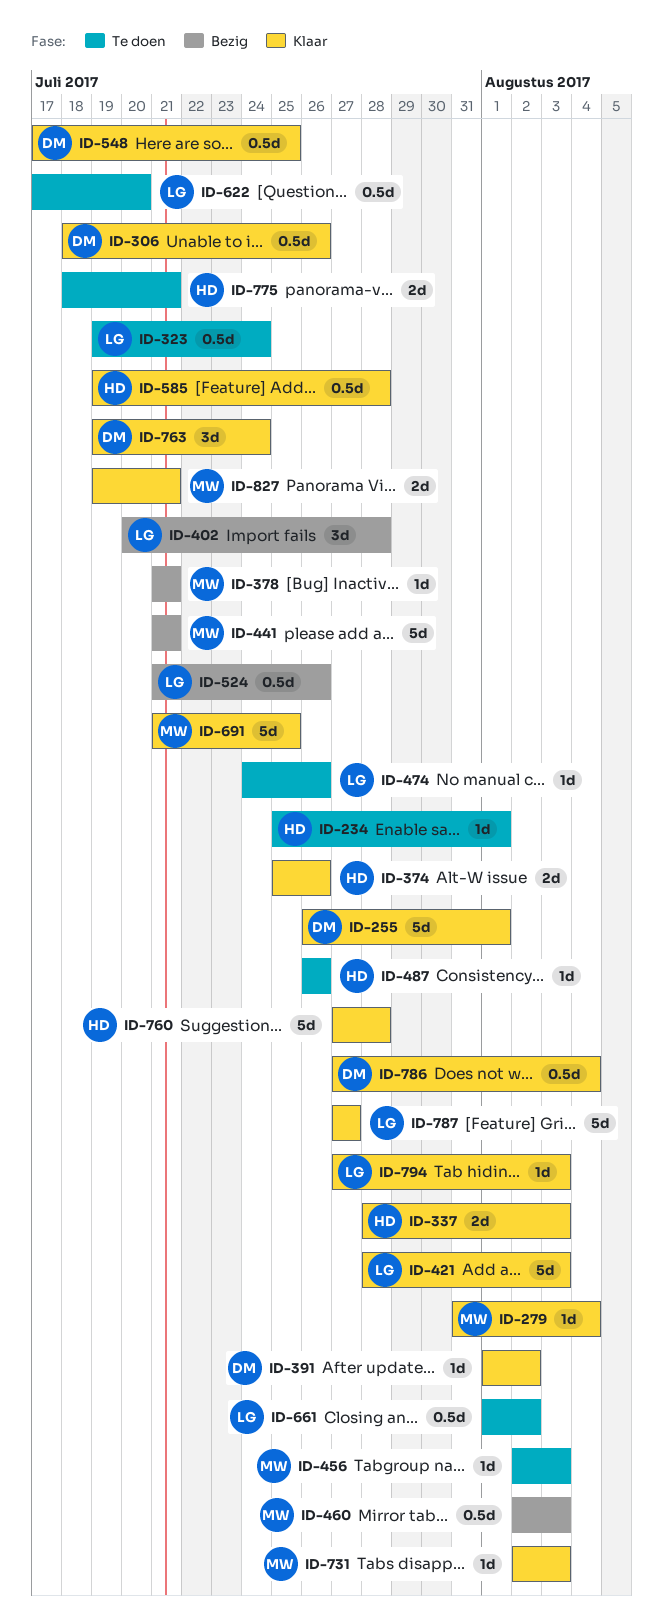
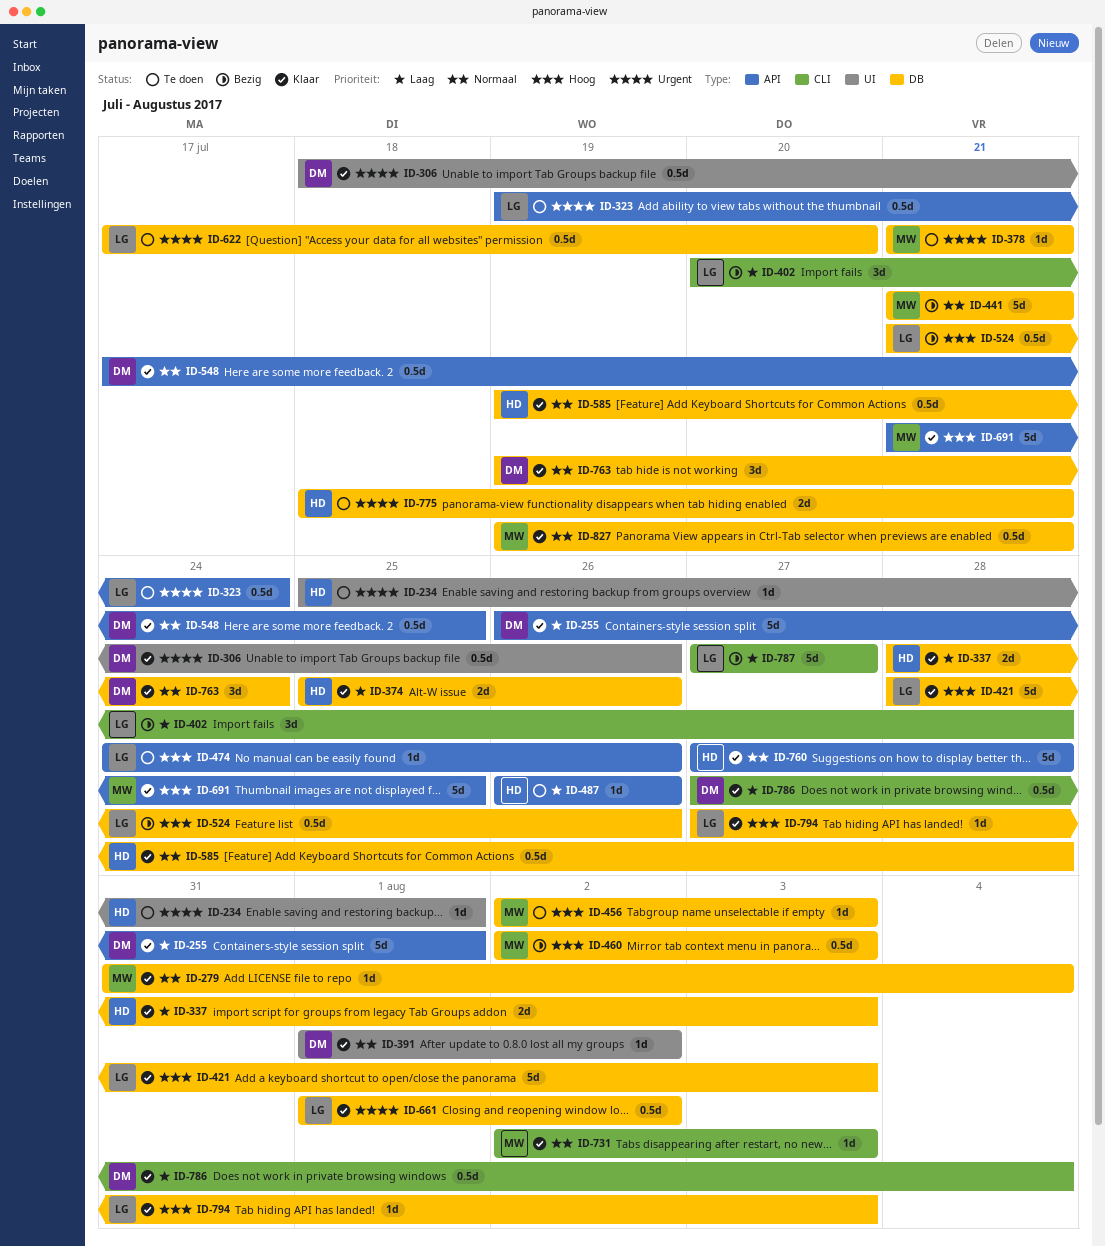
ID-378, status: Bezig -> Te doen
ID-661, status: Te doen -> Klaar
ID-787, status: Klaar -> Bezig
ID-827, estimate: 2d -> 0.5d

